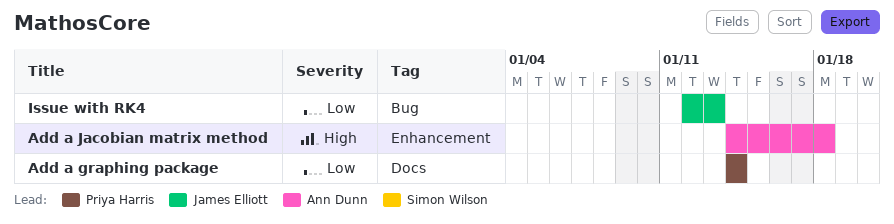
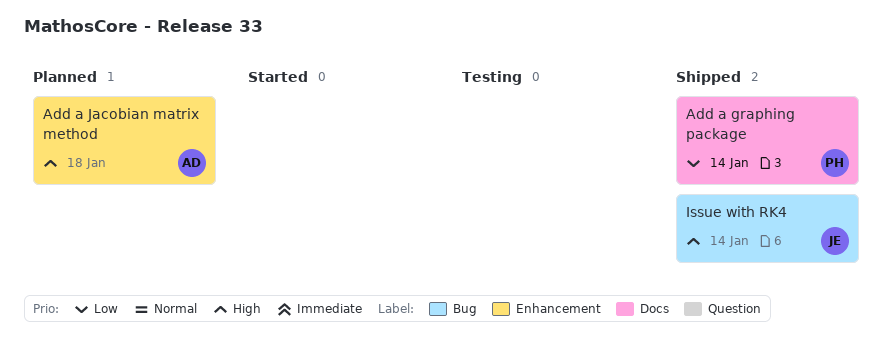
Issue with RK4, priority: Low -> High
Issue with RK4, due: Jan 13 -> Jan 14

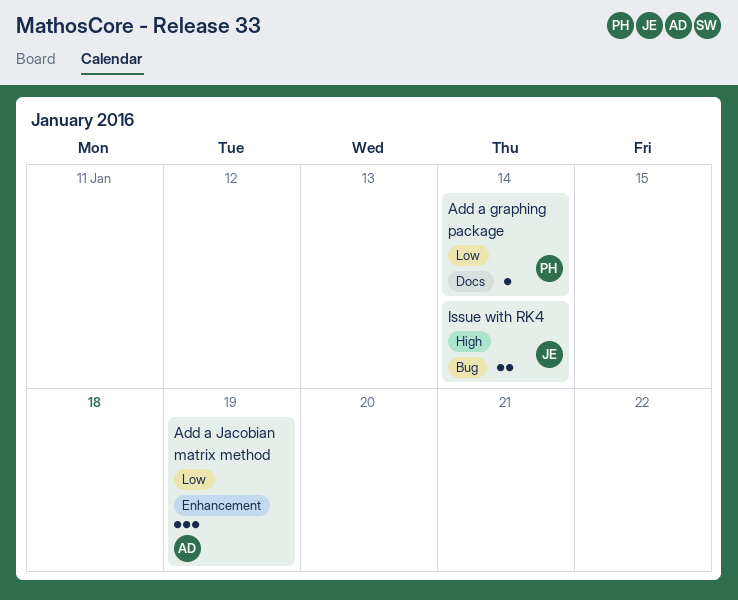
Add a Jacobian matrix method, priority: High -> Low
Add a Jacobian matrix method, due: Jan 18 -> Jan 19

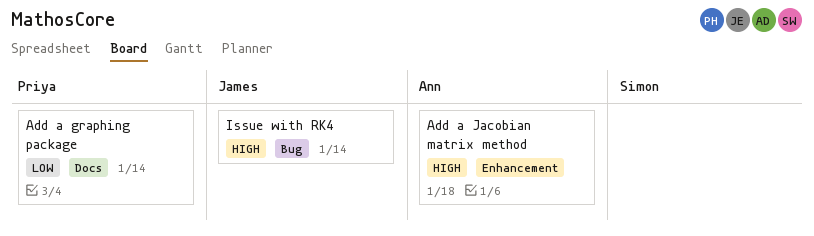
Add a Jacobian matrix method, priority: Low -> High
Add a Jacobian matrix method, due: Jan 19 -> Jan 18

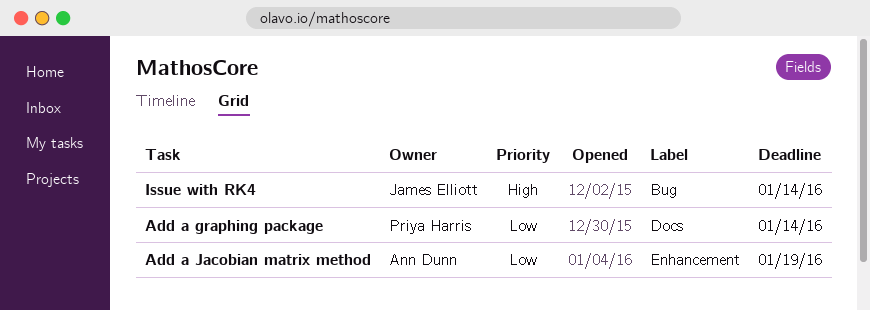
Add a Jacobian matrix method, priority: High -> Low
Add a Jacobian matrix method, due: Jan 18 -> Jan 19

